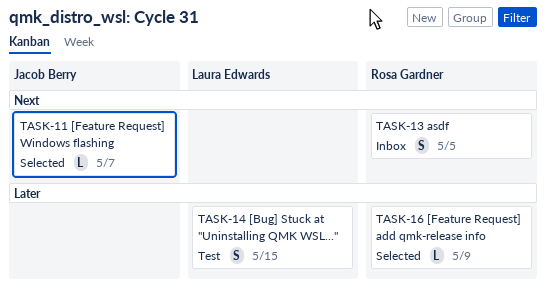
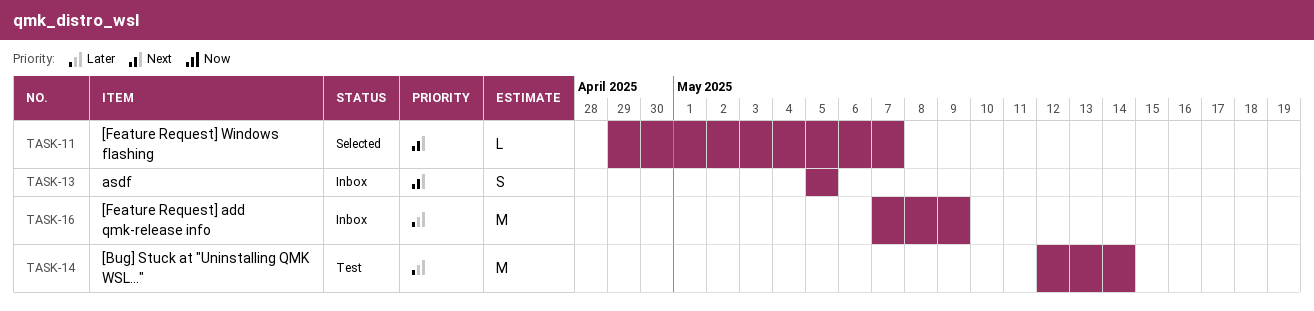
TASK-14, estimate: S -> M
TASK-14, due: May 15 -> May 14
TASK-16, status: Selected -> Inbox
TASK-16, estimate: L -> M

